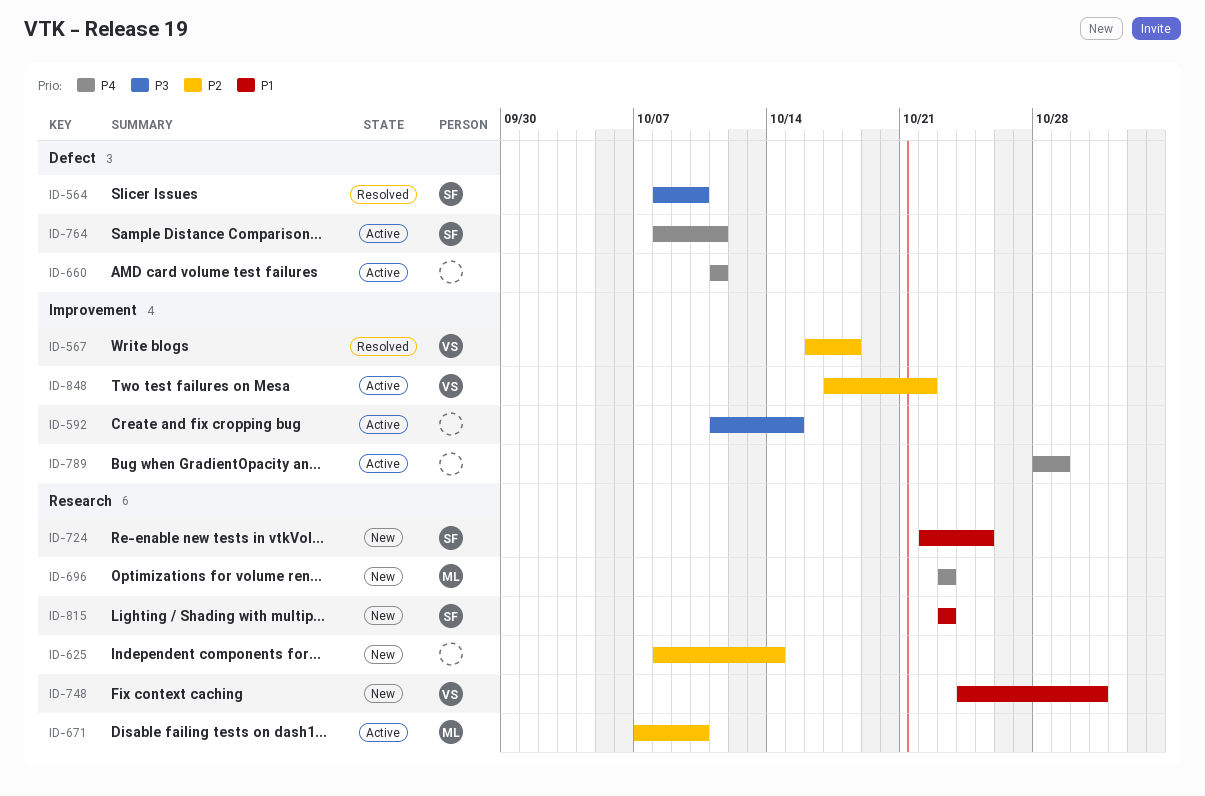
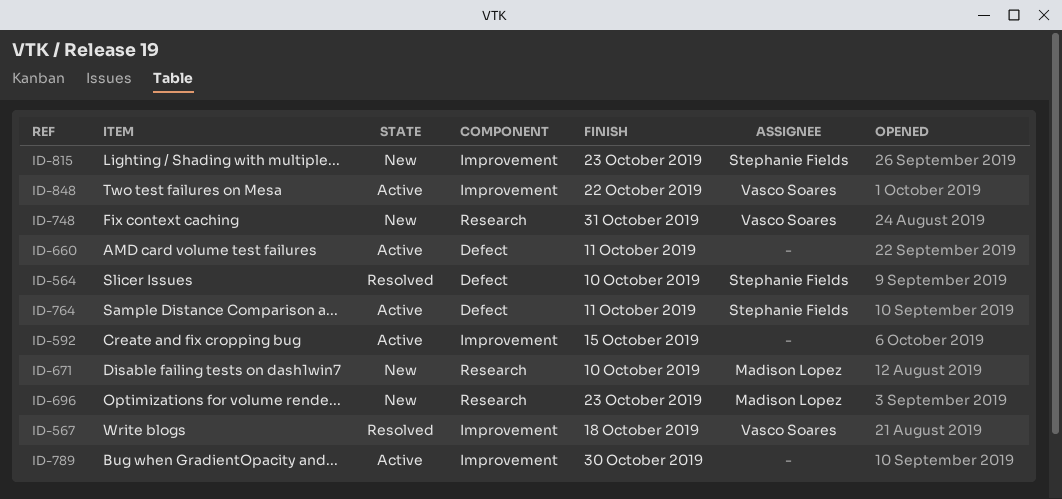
ID-625: present -> none
ID-671, status: Active -> New
ID-724: present -> none
ID-789, due: Oct 29 -> Oct 30
ID-815, label: Research -> Improvement

